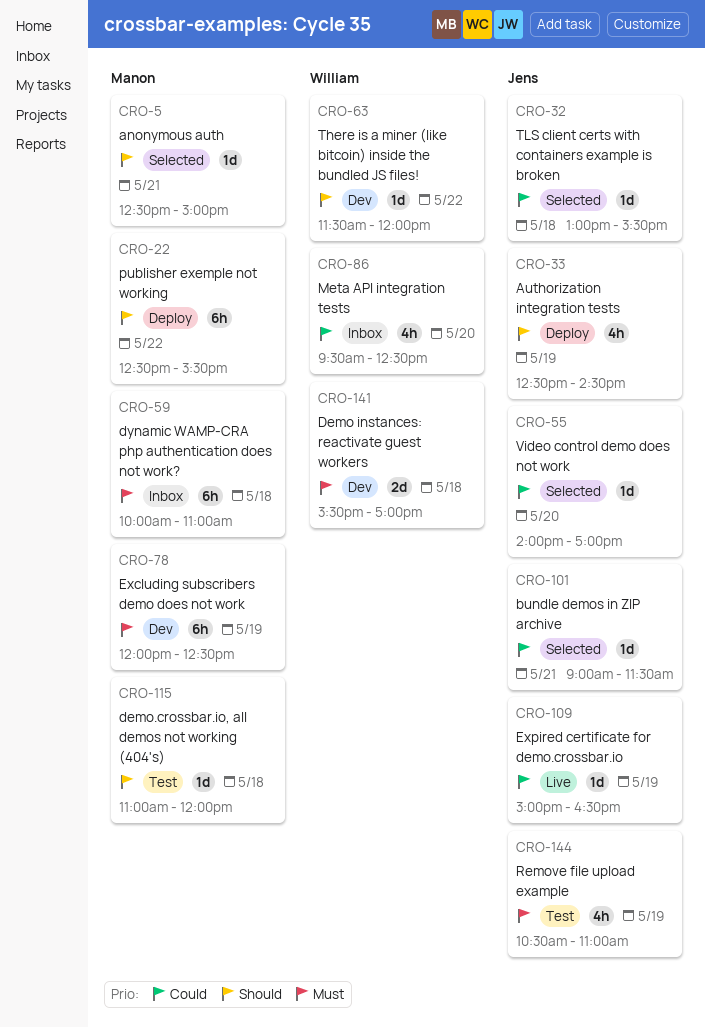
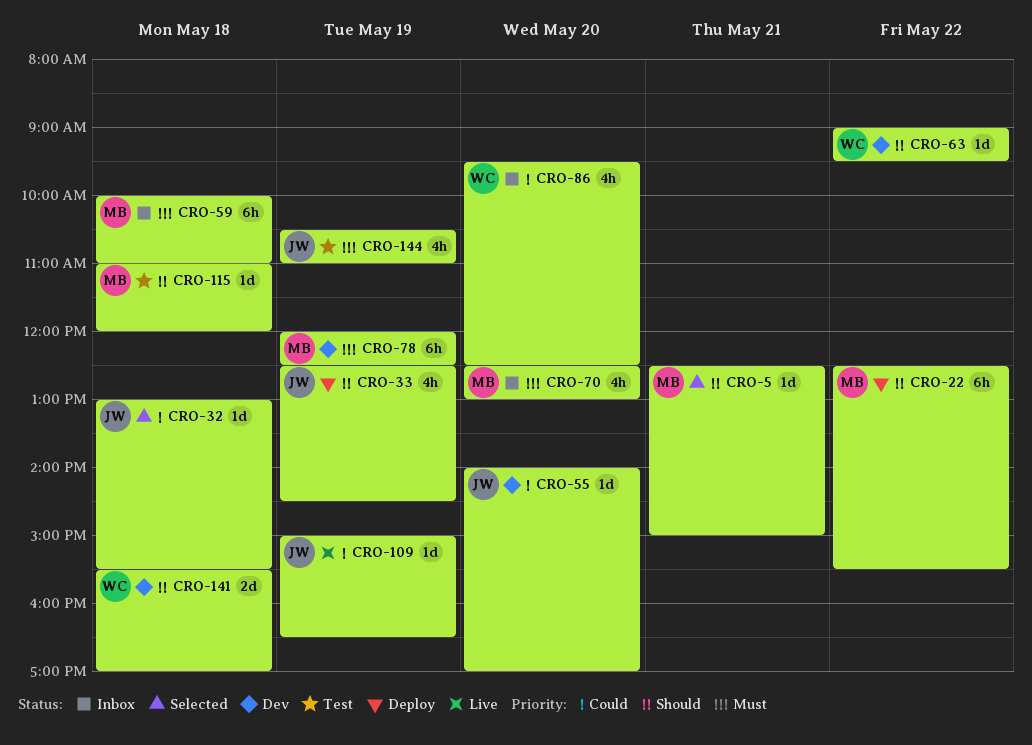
CRO-55, status: Selected -> Dev
CRO-63, begins: 11:30 -> 09:00
CRO-63, ends: 12:00 -> 09:30
CRO-70: none -> present
CRO-101: present -> none
CRO-141, priority: Must -> Should

